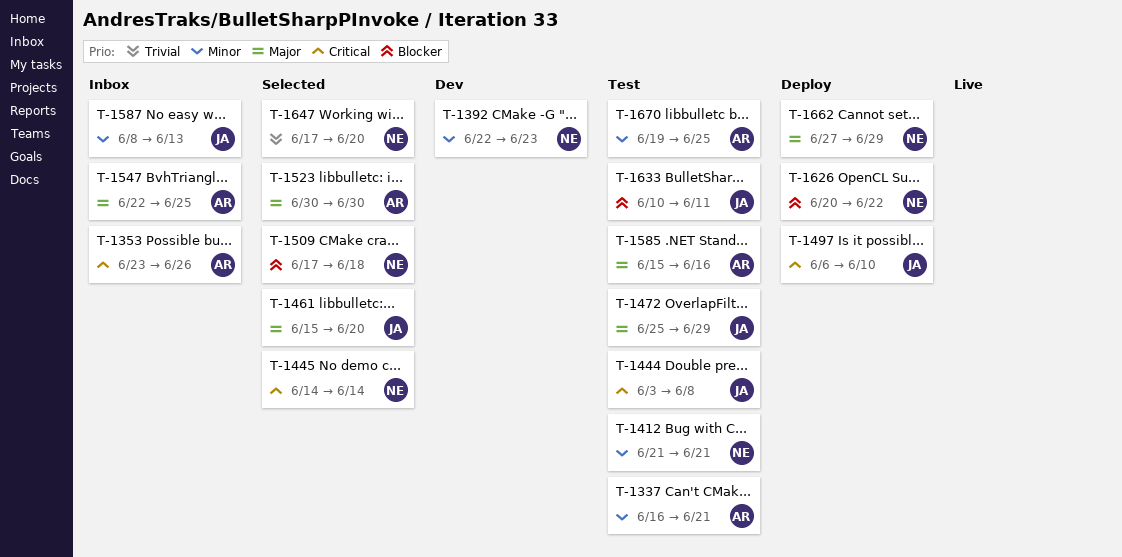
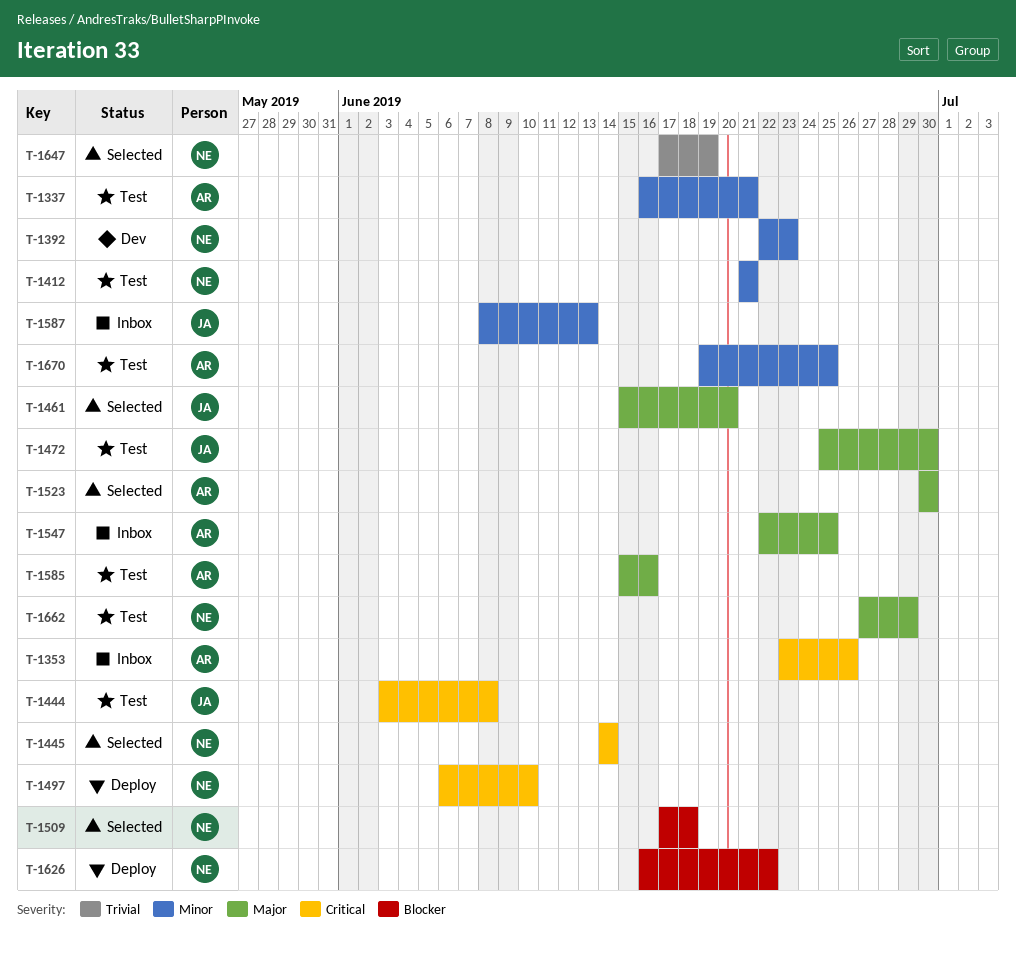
T-1472, due: Jun 29 -> Jun 30
T-1497, owner: JA -> NE
T-1626, start: Jun 20 -> Jun 16
T-1633: present -> none
T-1647, due: Jun 20 -> Jun 19
T-1662, status: Deploy -> Test

